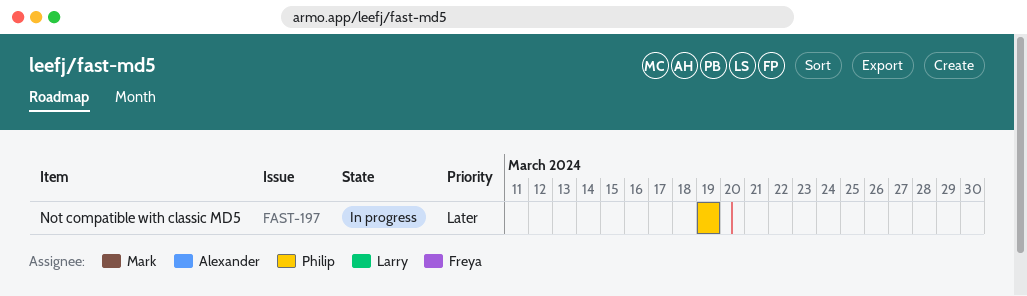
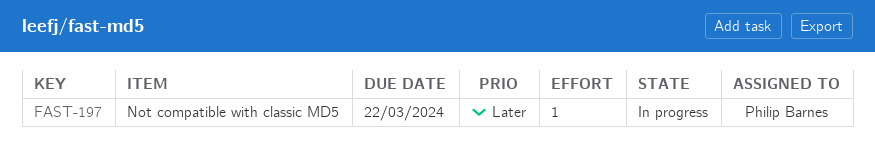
FAST-197, due: Mar 19 -> Mar 22

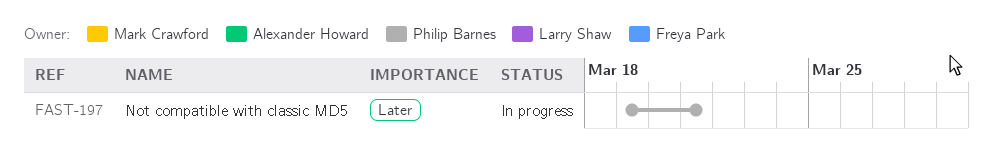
FAST-197, due: Mar 22 -> Mar 21

